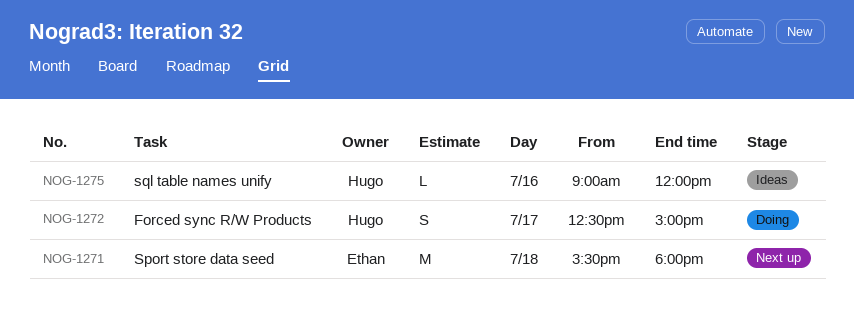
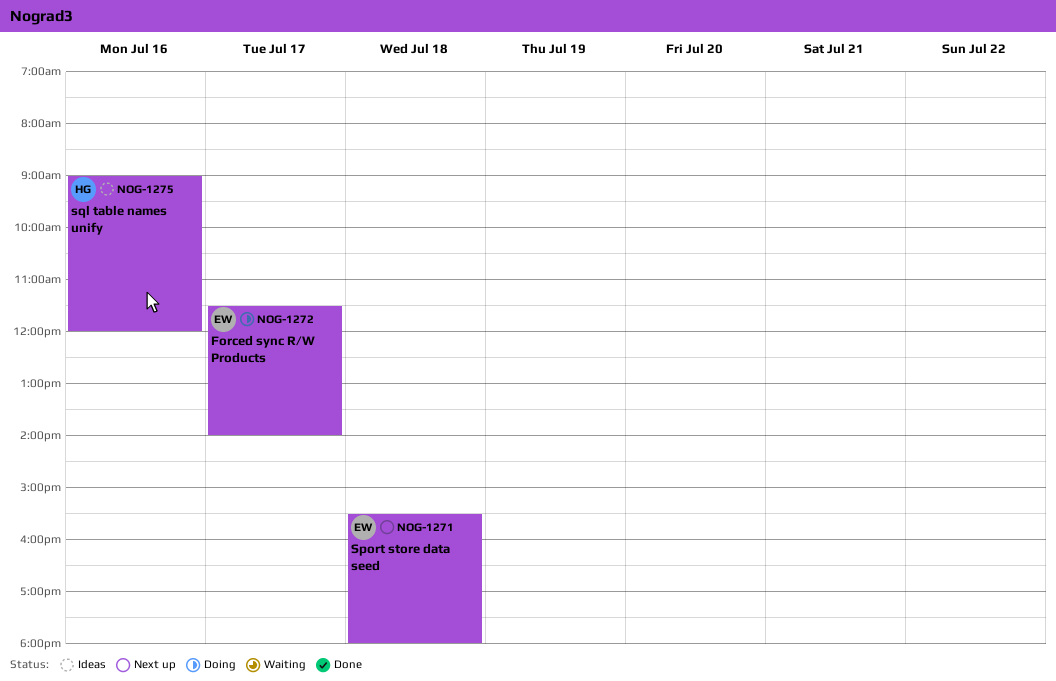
NOG-1272, owner: Hugo -> Ethan
NOG-1272, begins: 12:30 -> 11:30
NOG-1272, ends: 15:00 -> 14:00

